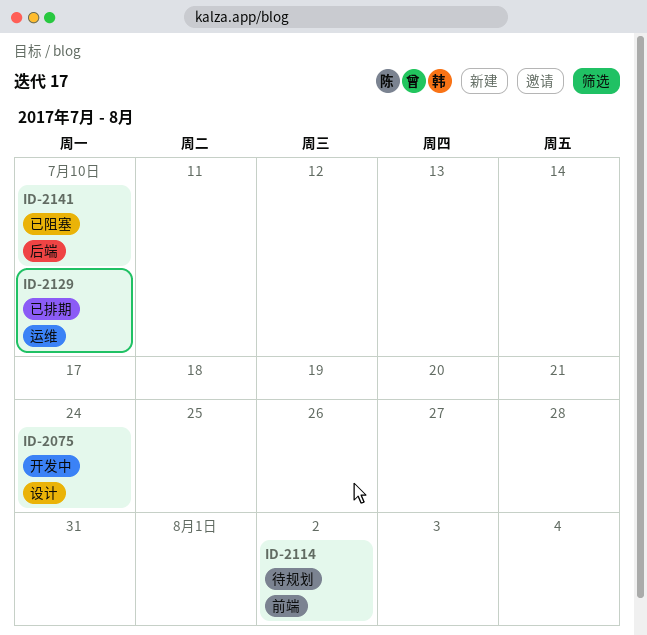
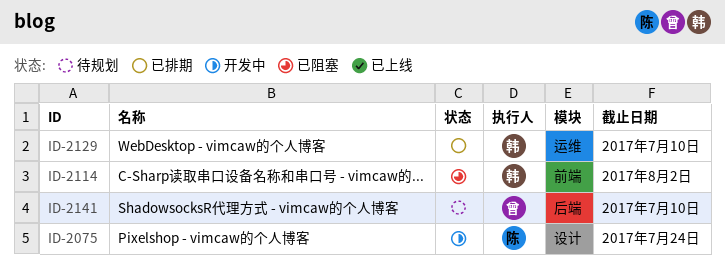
ID-2114, status: 待规划 -> 已阻塞
ID-2141, status: 已阻塞 -> 待规划

